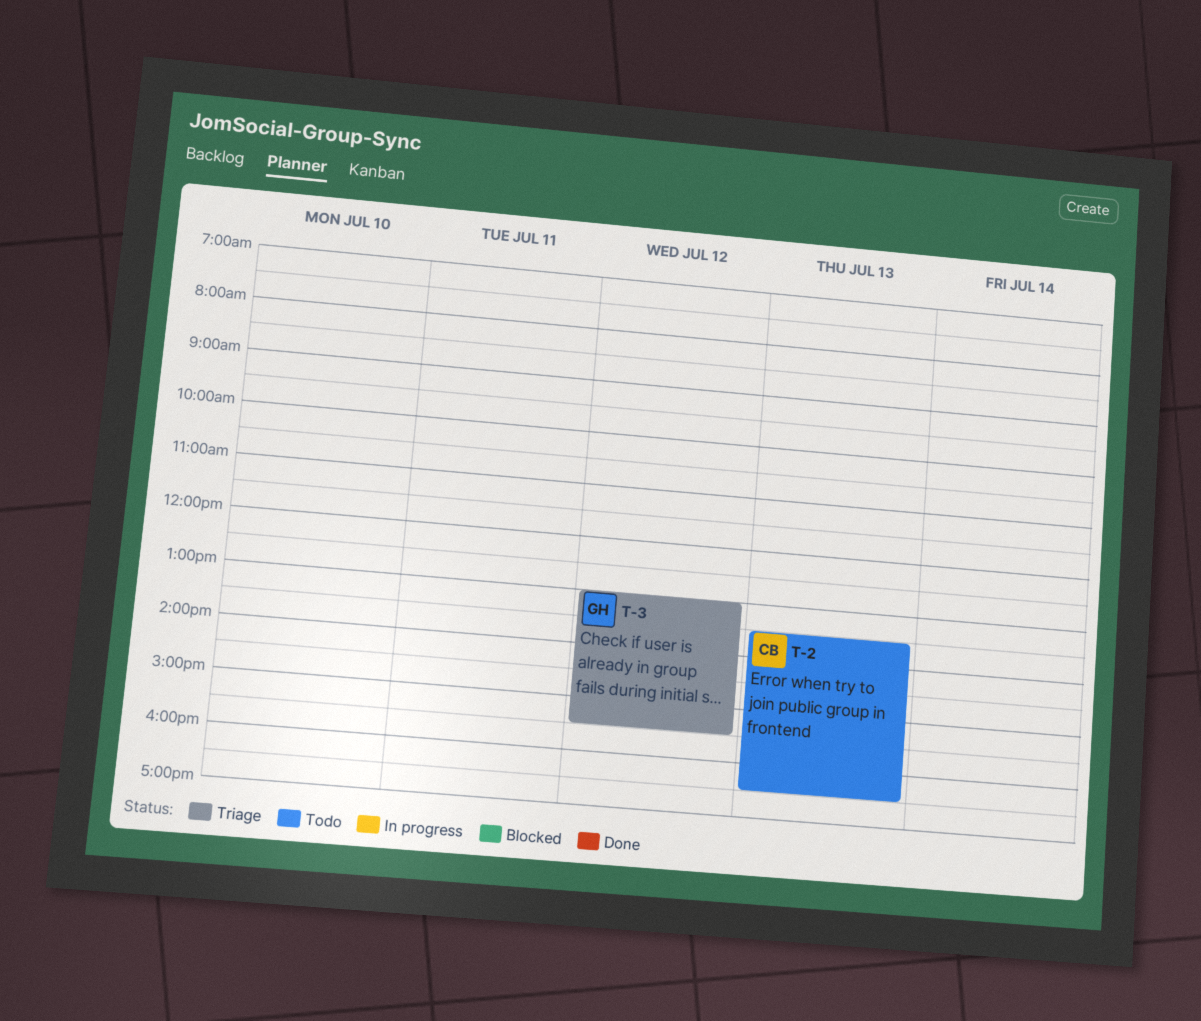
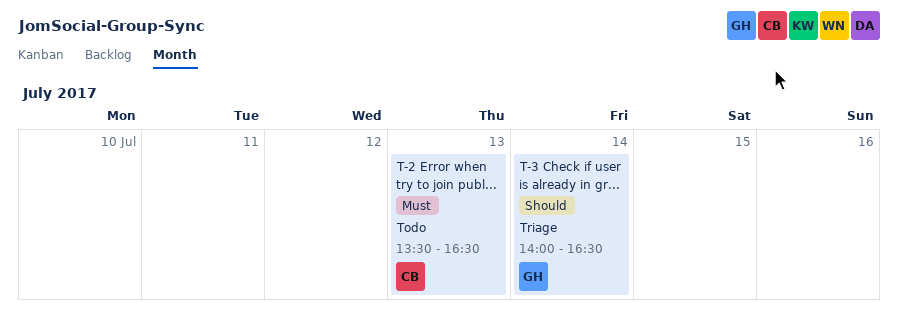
T-3, day: Jul 12 -> Jul 14
T-3, begins: 13:00 -> 14:00
T-3, ends: 15:30 -> 16:30

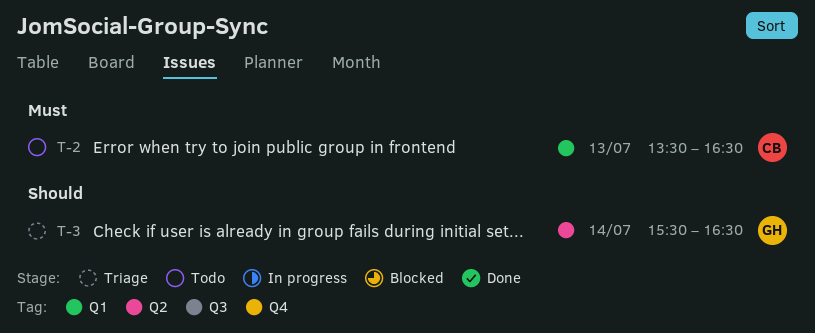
T-3, begins: 14:00 -> 15:30

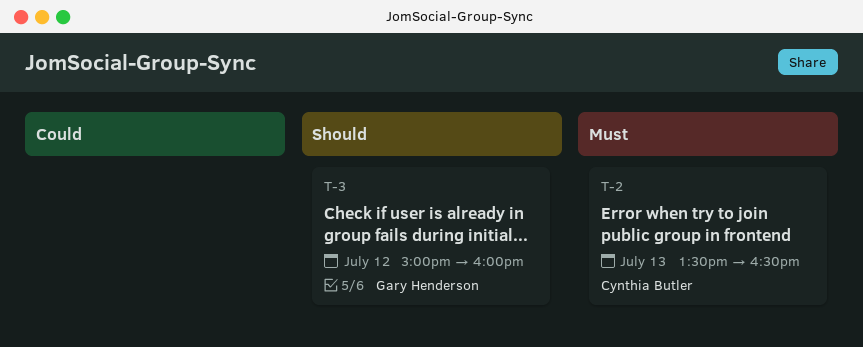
T-3, day: Jul 14 -> Jul 12
T-3, begins: 15:30 -> 15:00
T-3, ends: 16:30 -> 16:00

